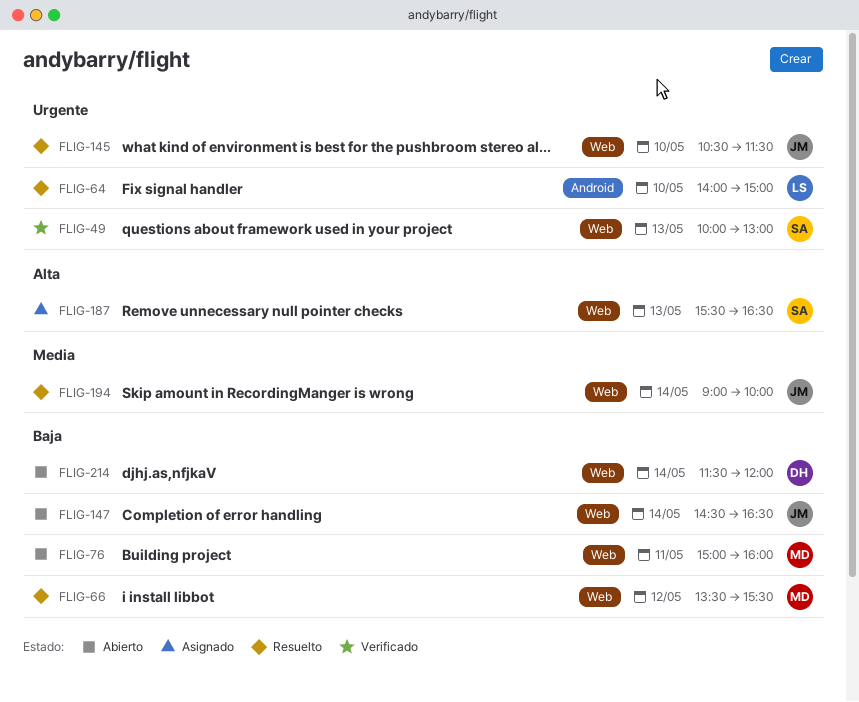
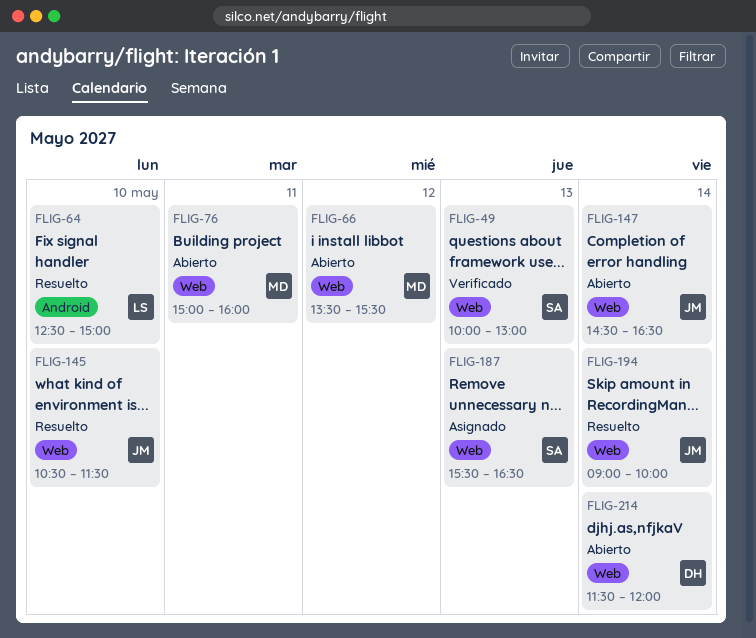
FLIG-64, begins: 14:00 -> 12:30
FLIG-66, status: Resuelto -> Abierto

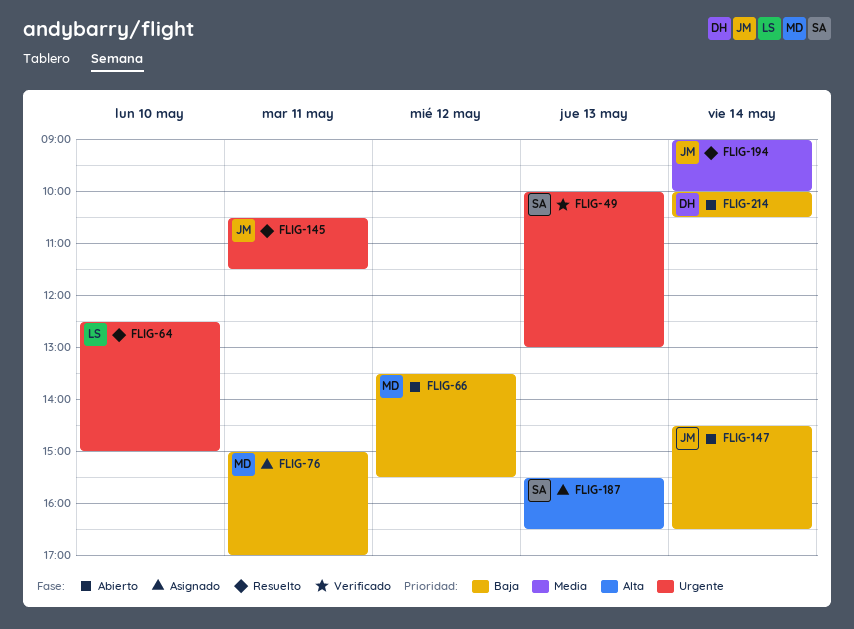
FLIG-76, status: Abierto -> Asignado
FLIG-76, ends: 16:00 -> 17:00
FLIG-145, day: May 10 -> May 11
FLIG-214, begins: 11:30 -> 10:00
FLIG-214, ends: 12:00 -> 10:30

